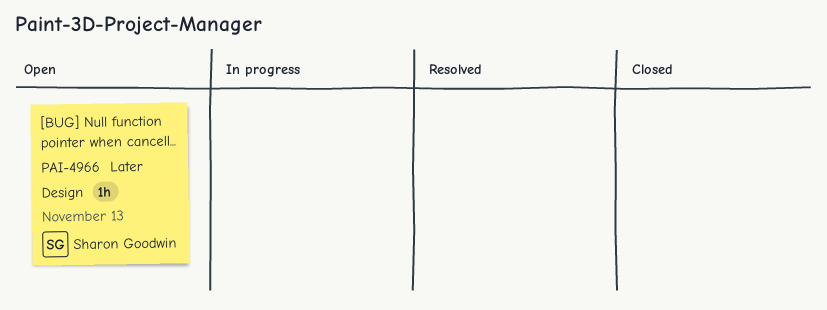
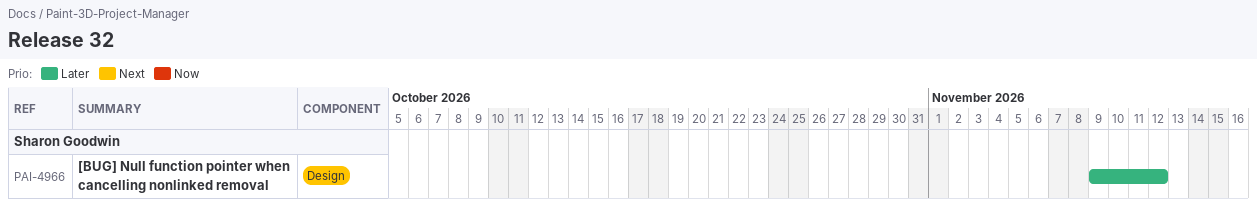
PAI-4966, due: Nov 13 -> Nov 12

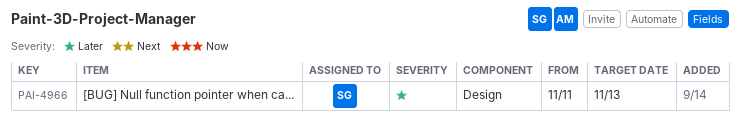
PAI-4966, start: Nov 9 -> Nov 11
PAI-4966, due: Nov 12 -> Nov 13

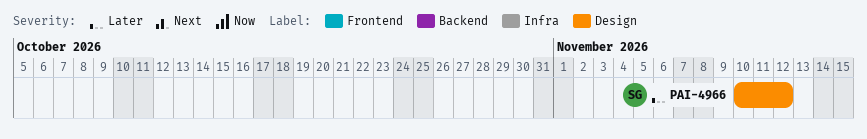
PAI-4966, start: Nov 11 -> Nov 10
PAI-4966, due: Nov 13 -> Nov 12

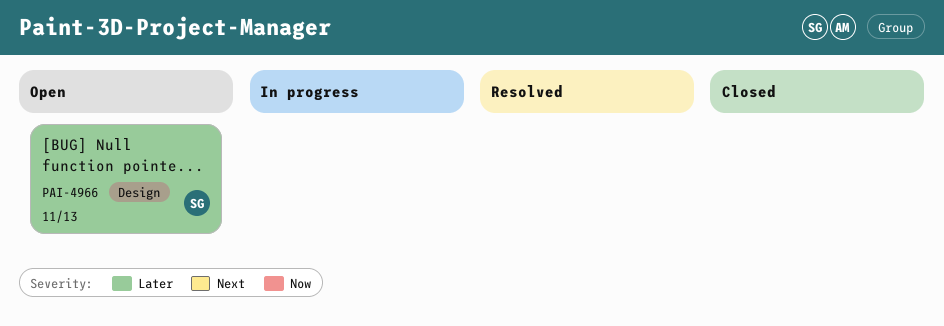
PAI-4966, due: Nov 12 -> Nov 13

